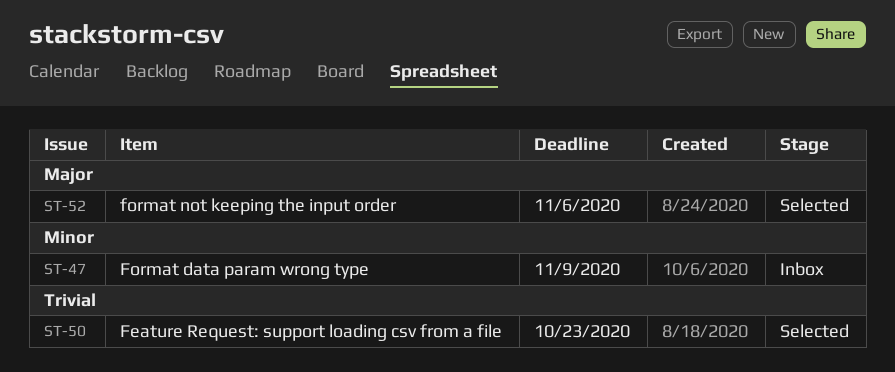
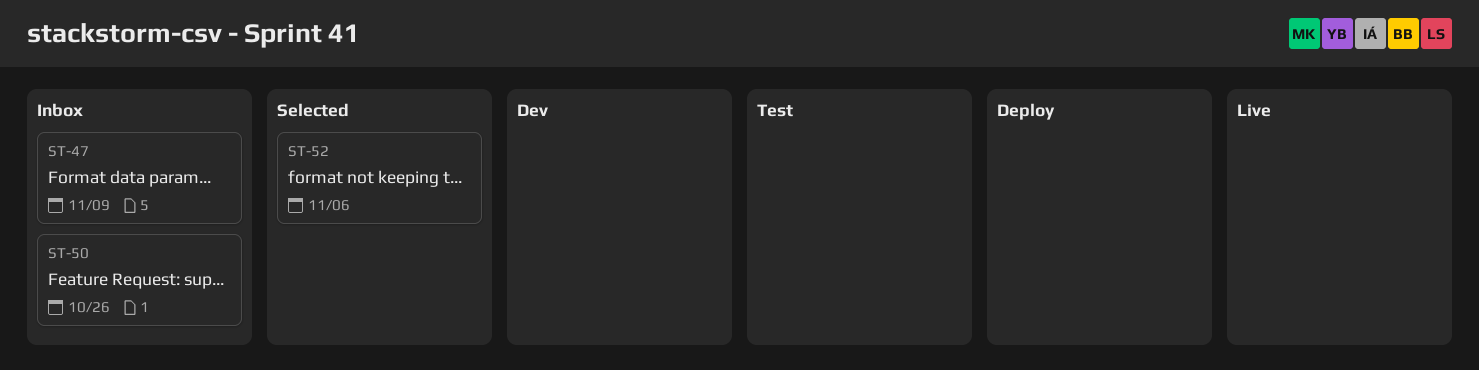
ST-50, status: Selected -> Inbox
ST-50, due: Oct 23 -> Oct 26

